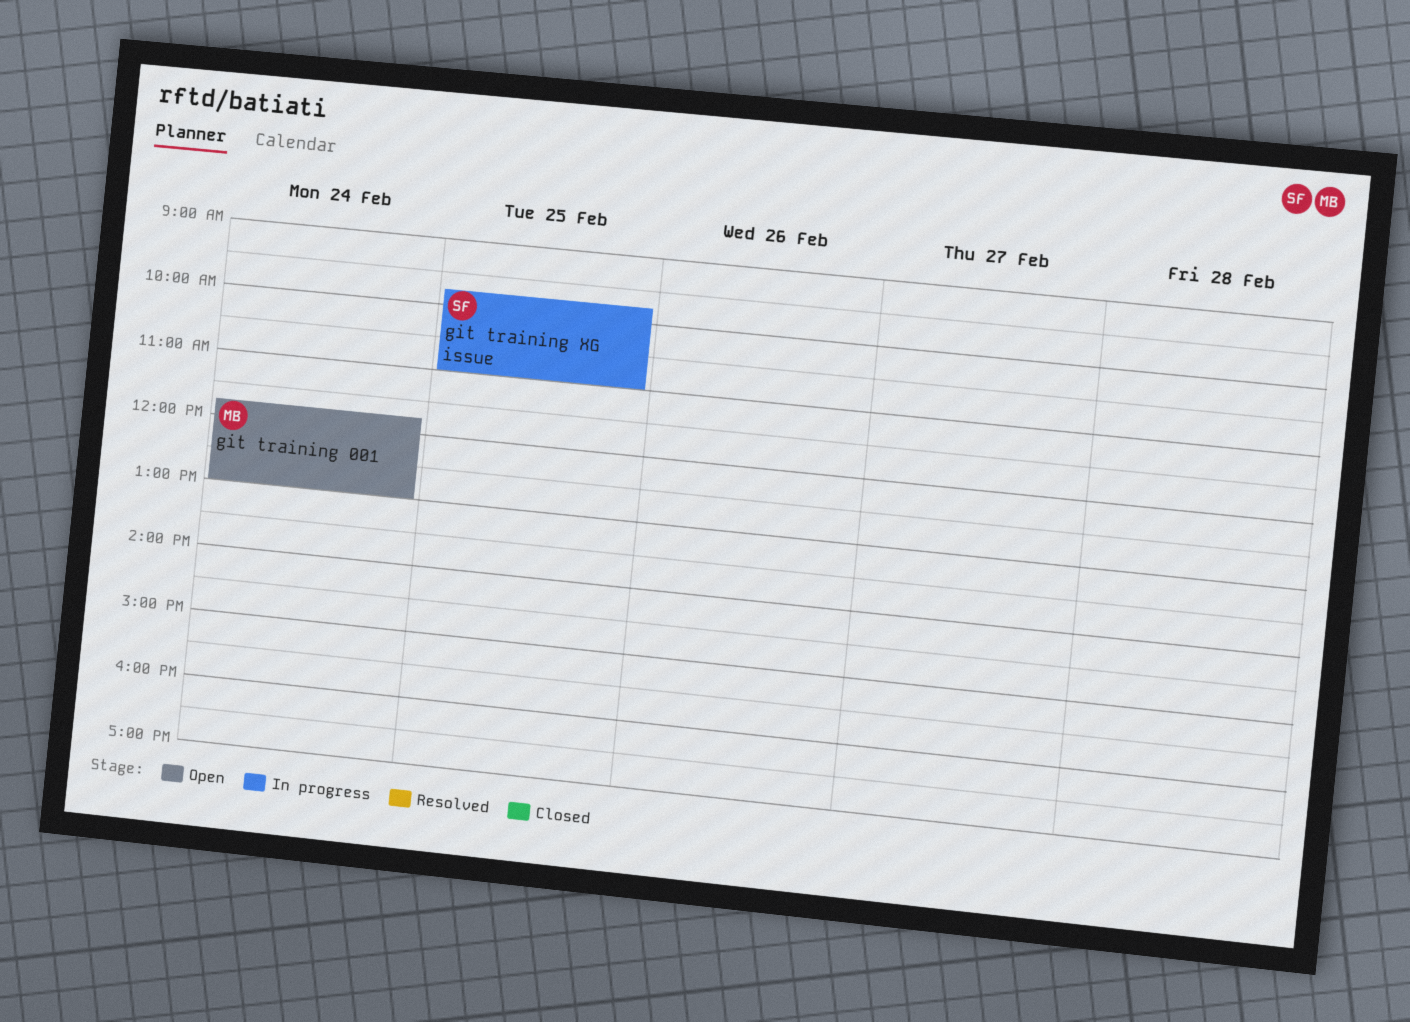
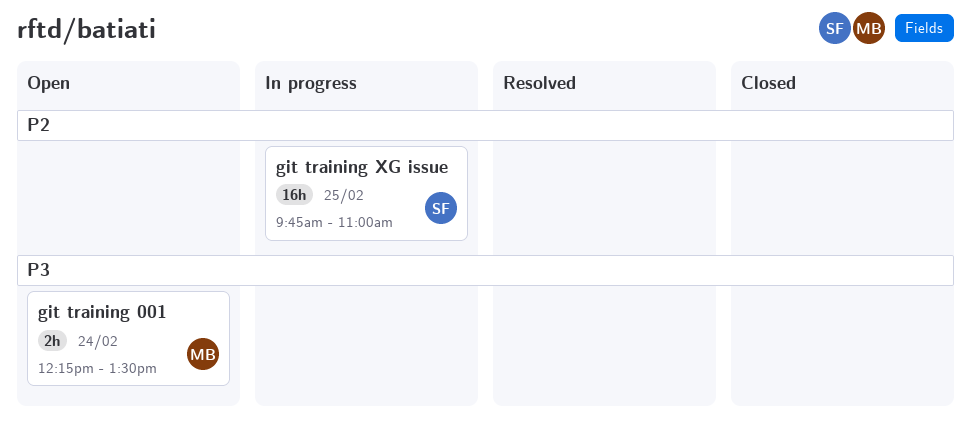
git training 001, begins: 11:45 -> 12:15
git training 001, ends: 13:00 -> 13:30

